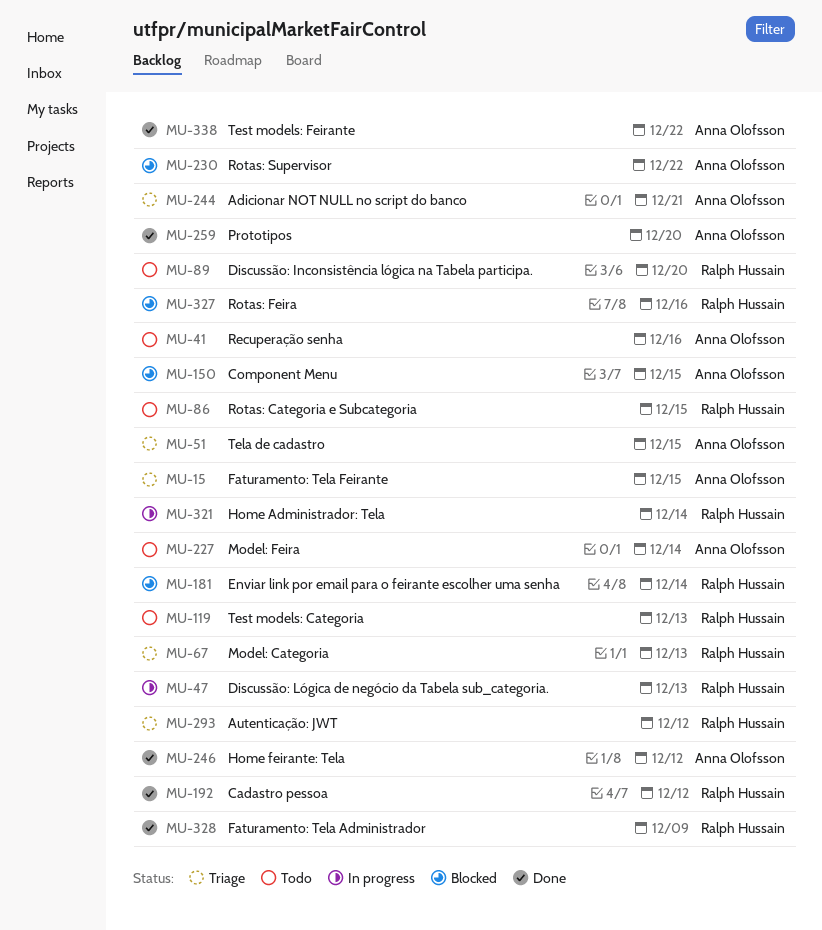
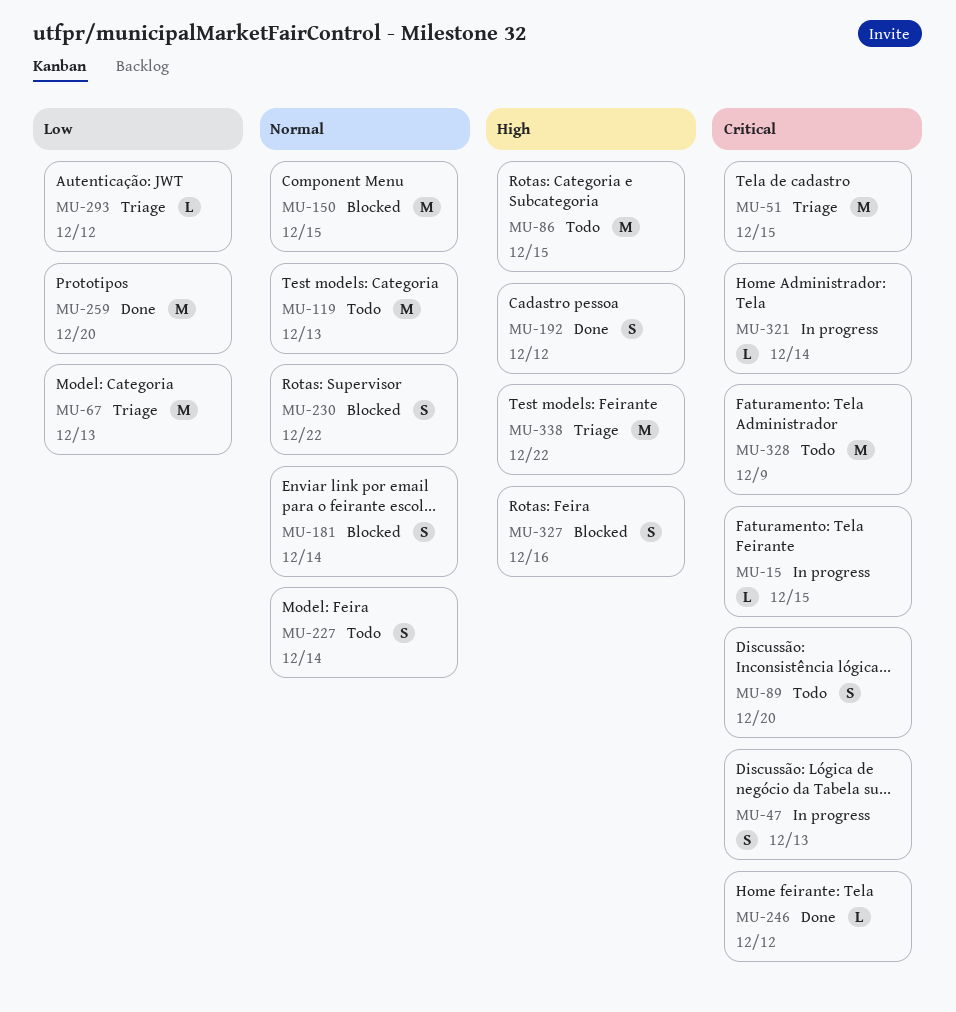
MU-15, status: Triage -> In progress
MU-41: present -> none
MU-244: present -> none
MU-328, status: Done -> Todo
MU-338, status: Done -> Triage

